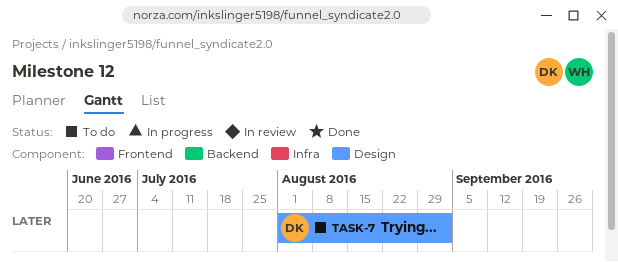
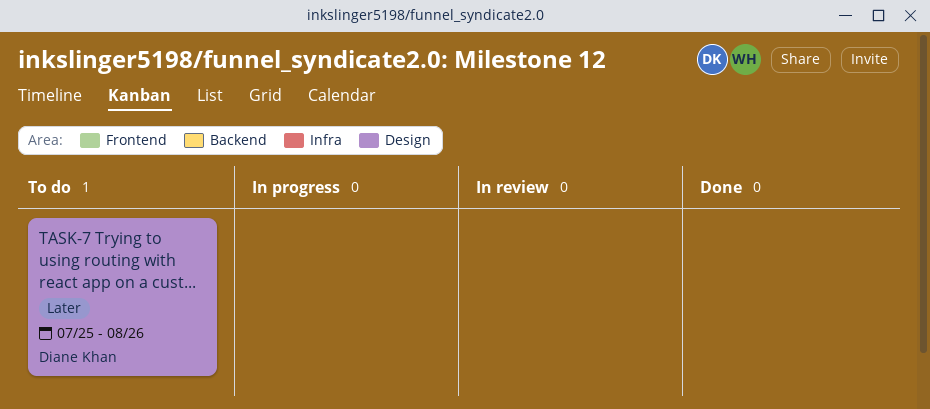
TASK-7, start: Aug 1 -> Jul 25
TASK-7, due: Sep 2 -> Aug 26

